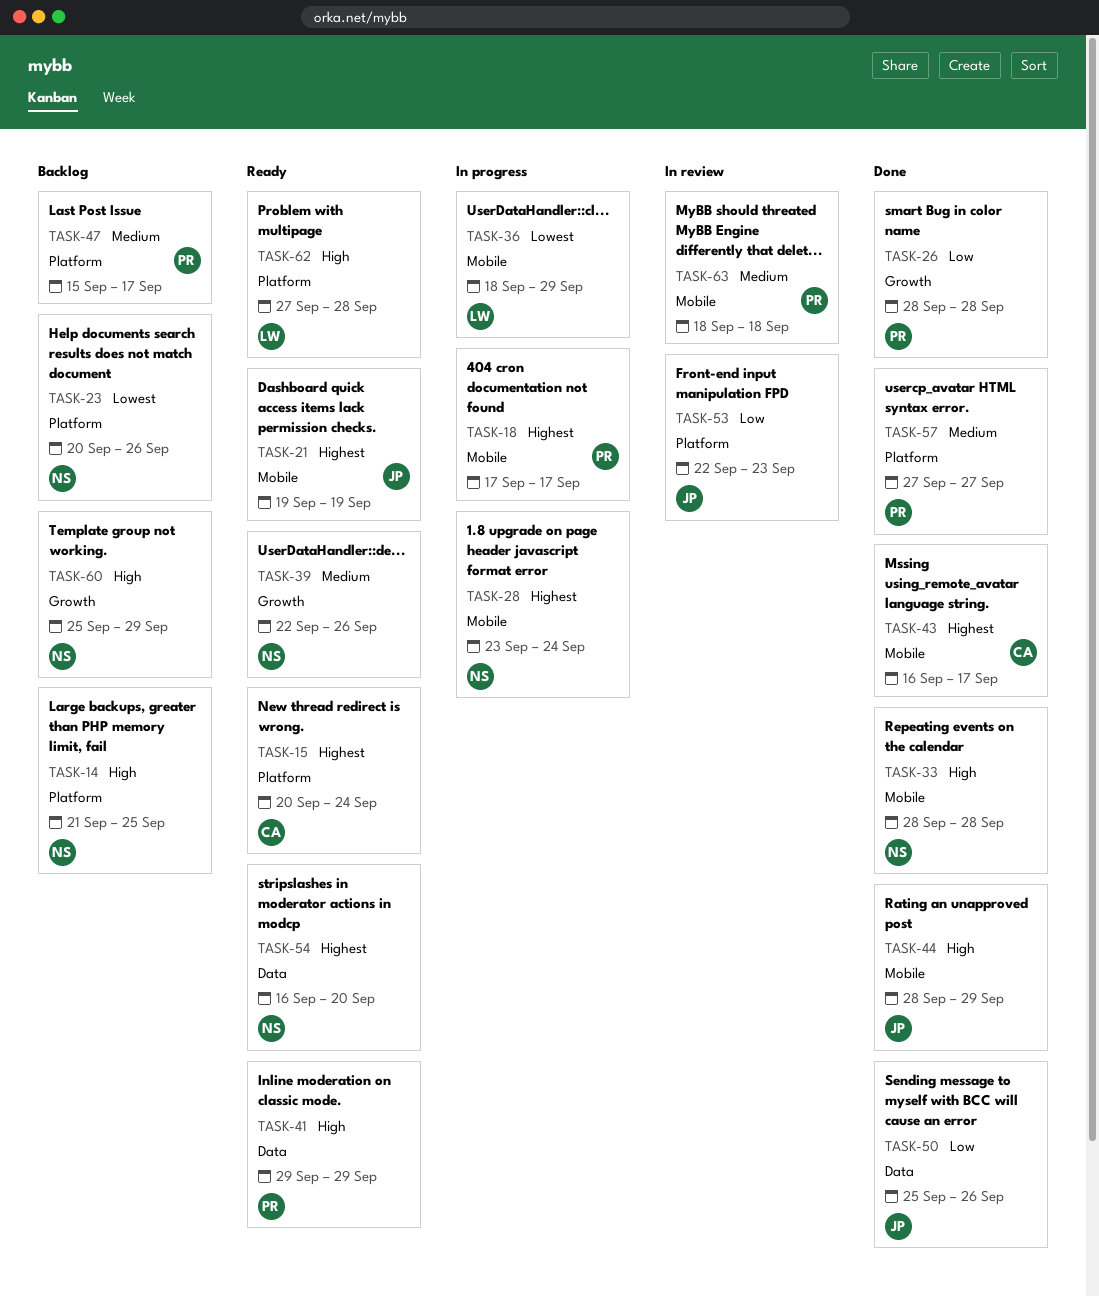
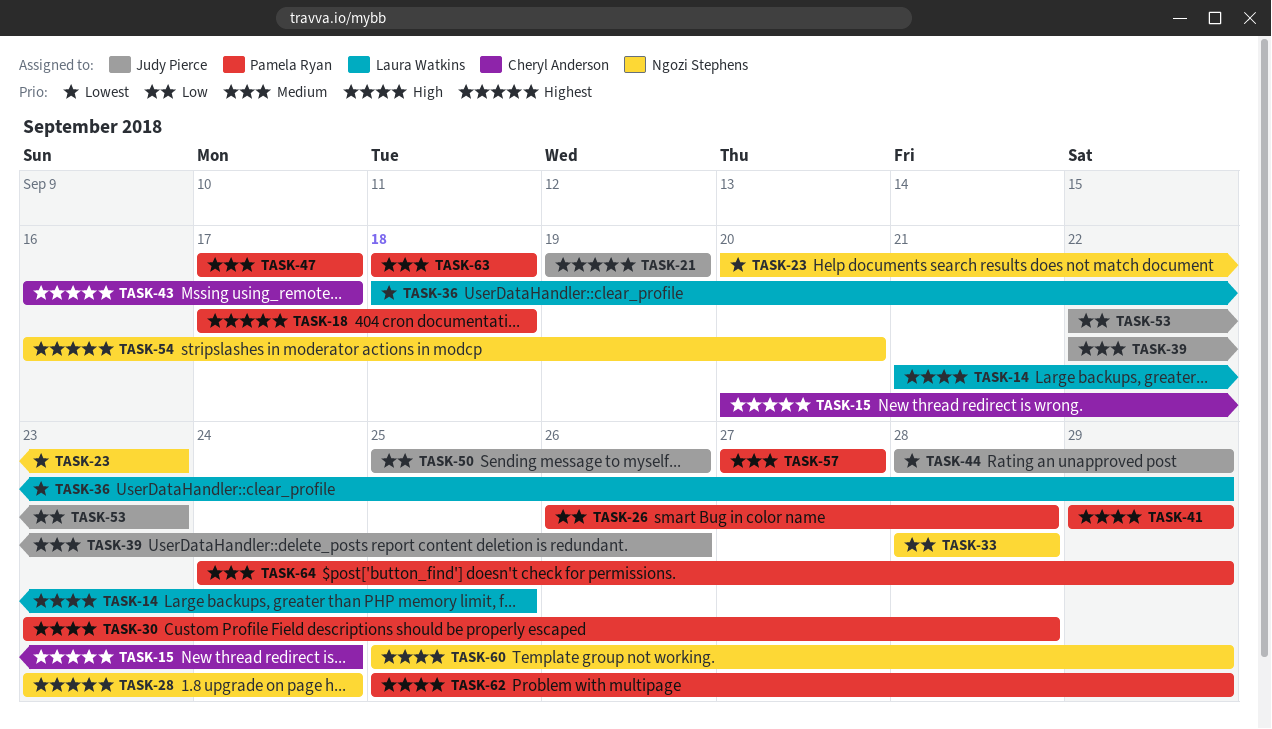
TASK-14, owner: Ngozi Stephens -> Laura Watkins
TASK-18, due: Sep 17 -> Sep 18
TASK-23, due: Sep 26 -> Sep 23
TASK-26, start: Sep 28 -> Sep 26
TASK-30: none -> present
TASK-33, priority: High -> Low
TASK-39, owner: Ngozi Stephens -> Judy Pierce
TASK-44, priority: High -> Lowest
TASK-47, start: Sep 15 -> Sep 17
TASK-62, owner: Laura Watkins -> Pamela Ryan
TASK-62, start: Sep 27 -> Sep 25
TASK-62, due: Sep 28 -> Sep 29
TASK-64: none -> present

